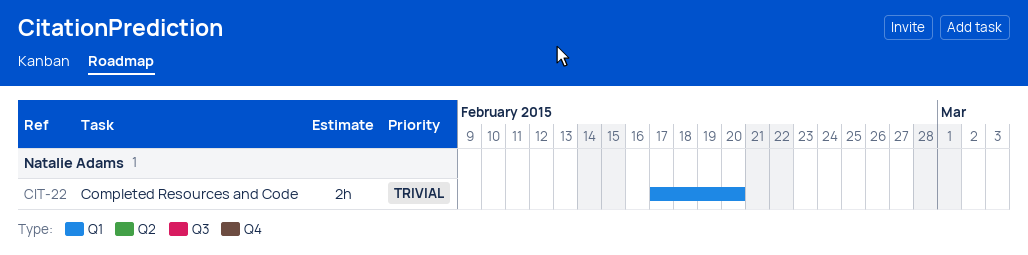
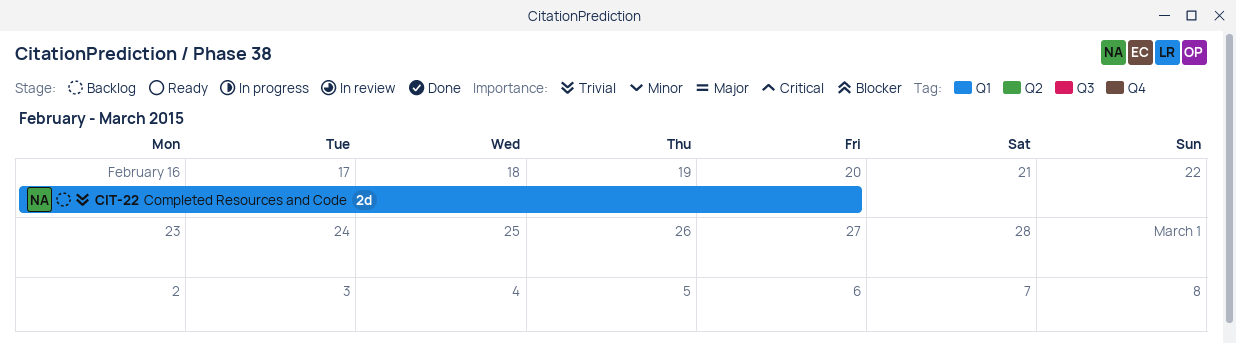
CIT-22, estimate: 2h -> 2d
CIT-22, start: Feb 17 -> Feb 16

